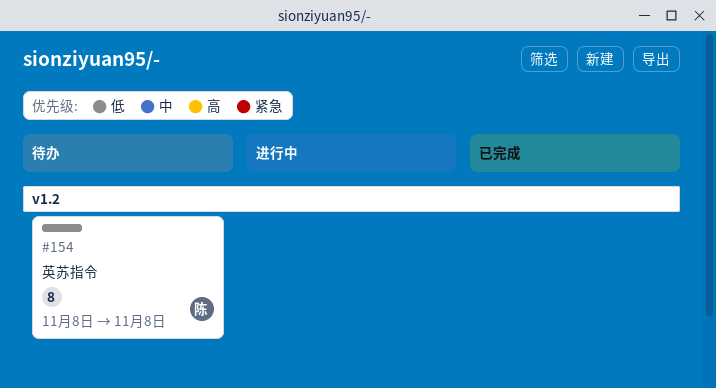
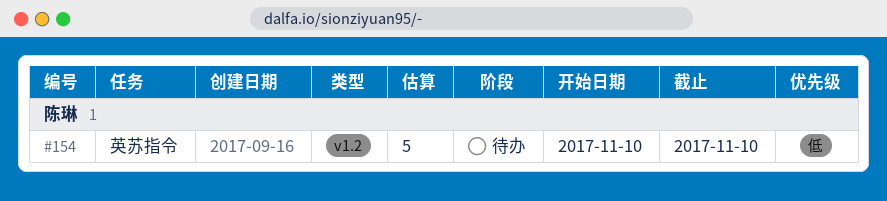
#154, estimate: 8 -> 5
#154, start: Nov 8 -> Nov 10
#154, due: Nov 8 -> Nov 10

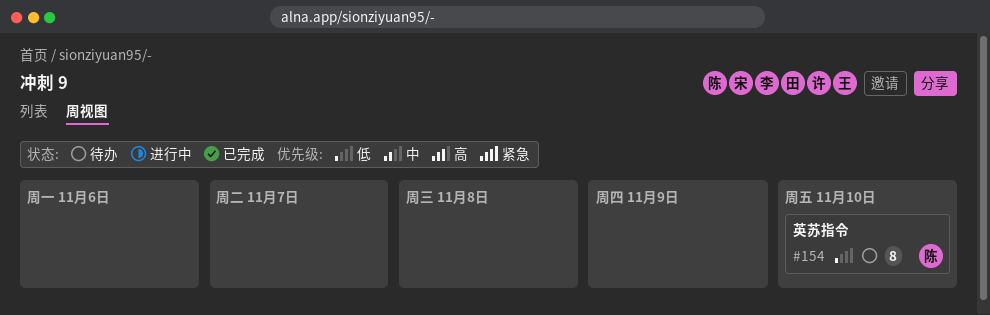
#154, estimate: 5 -> 8

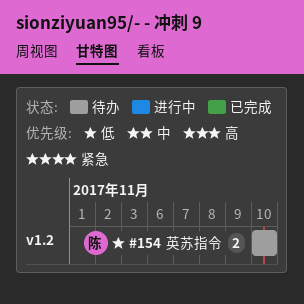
#154, estimate: 8 -> 2

